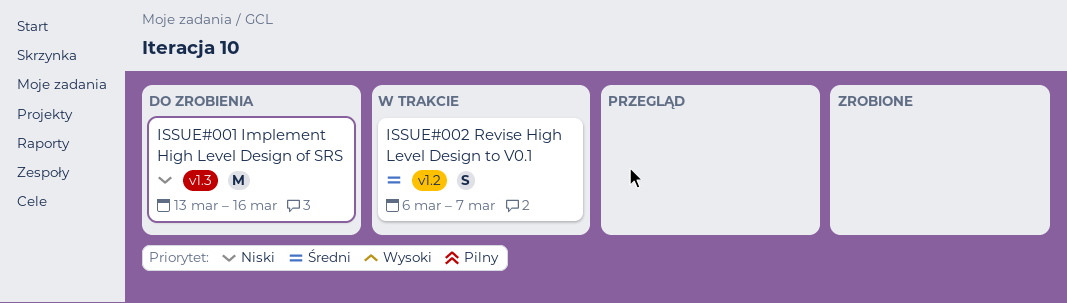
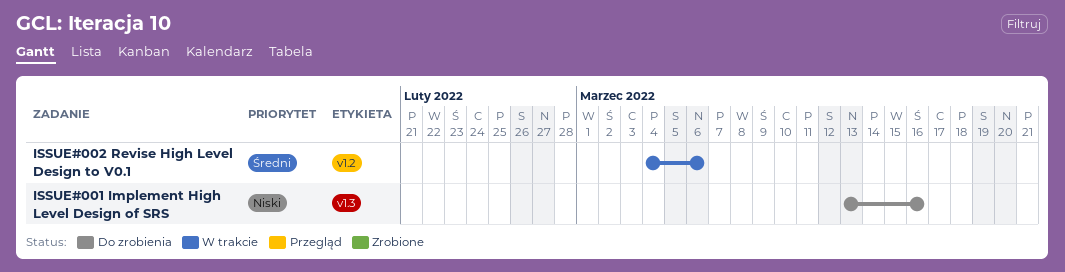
ISSUE#002 Revise High Level Design to V0.1, start: Mar 6 -> Mar 4
ISSUE#002 Revise High Level Design to V0.1, due: Mar 7 -> Mar 6

